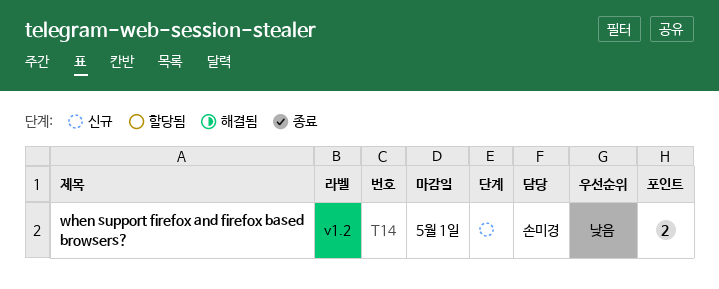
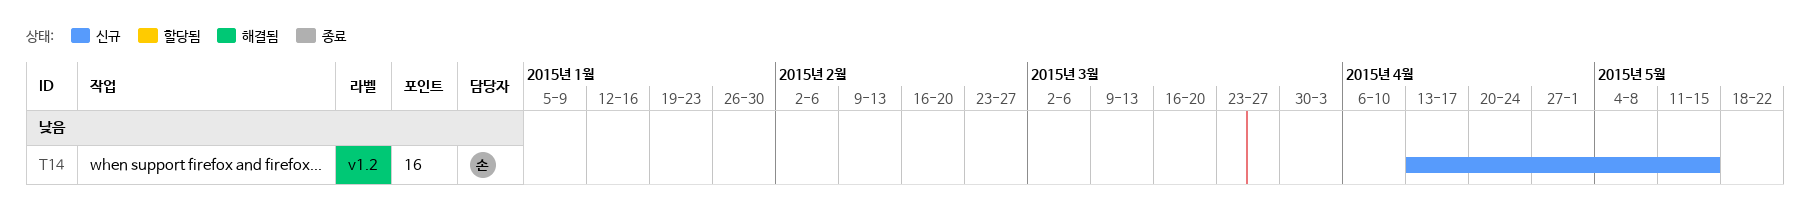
T14, estimate: 2 -> 16
T14, due: May 1 -> May 15

